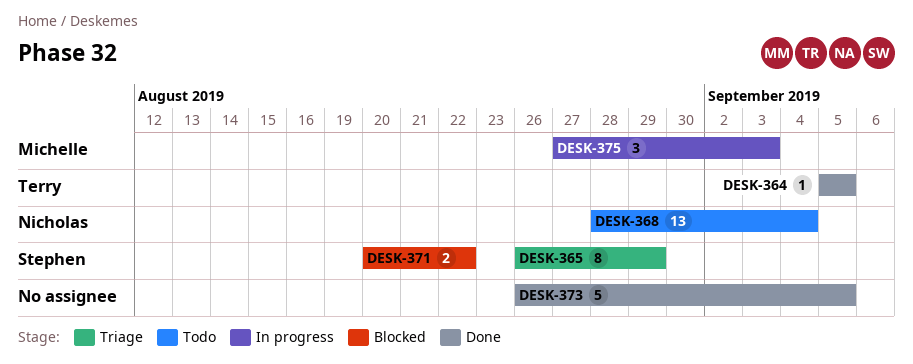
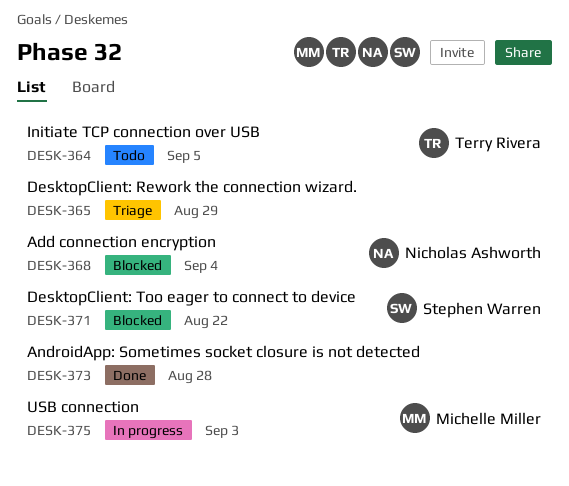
DESK-364, status: Done -> Todo
DESK-365, owner: Stephen Warren -> none
DESK-368, status: Todo -> Blocked
DESK-373, due: Sep 5 -> Aug 28

